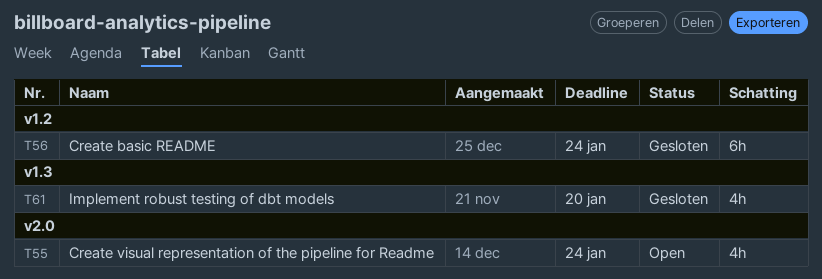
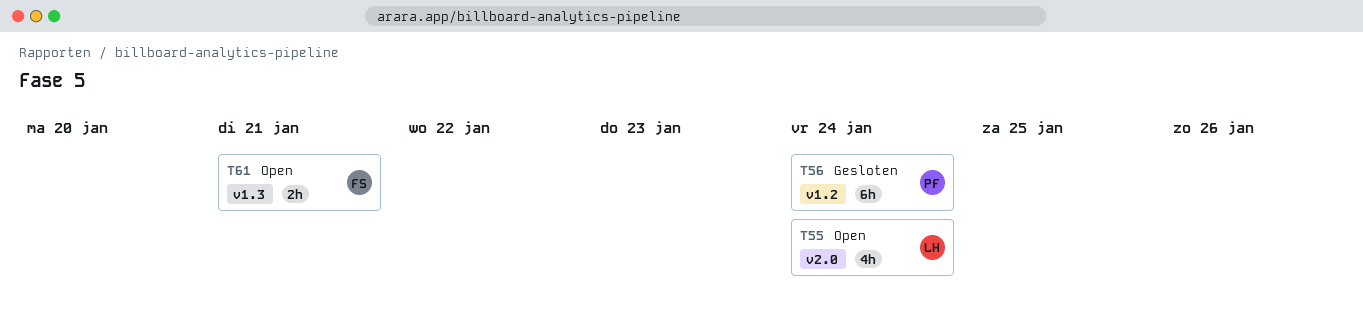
T61, status: Gesloten -> Open
T61, estimate: 4h -> 2h
T61, due: Jan 20 -> Jan 21

